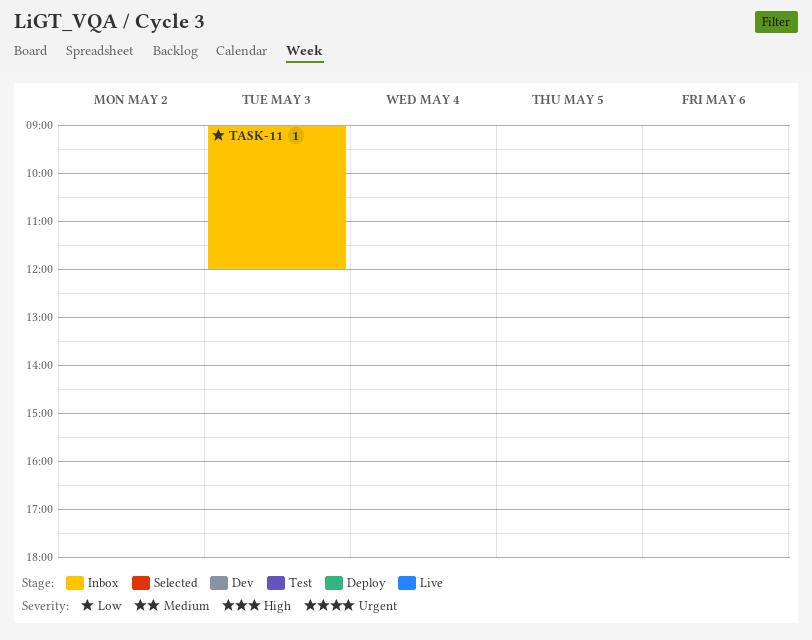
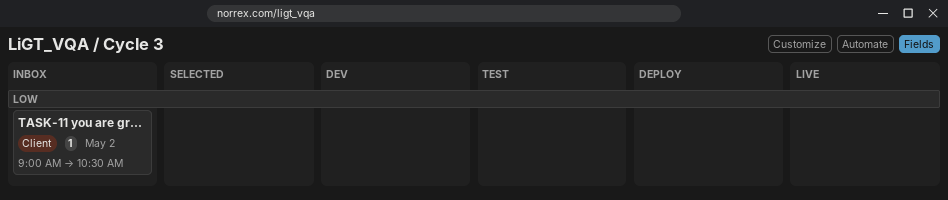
TASK-11, day: May 3 -> May 2
TASK-11, ends: 12:00 -> 10:30

